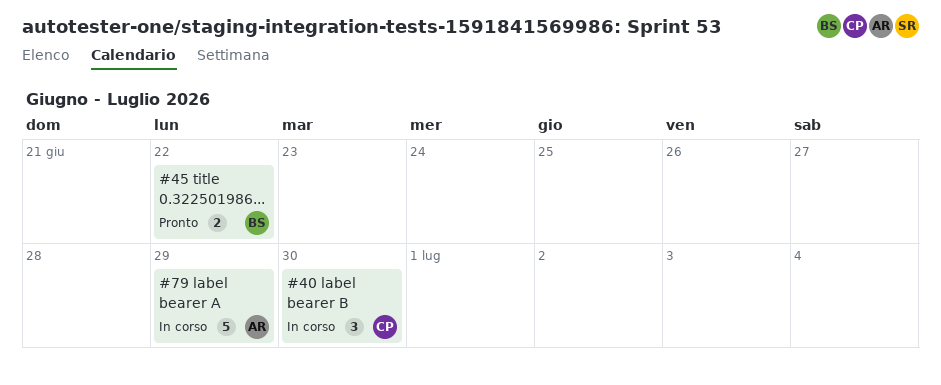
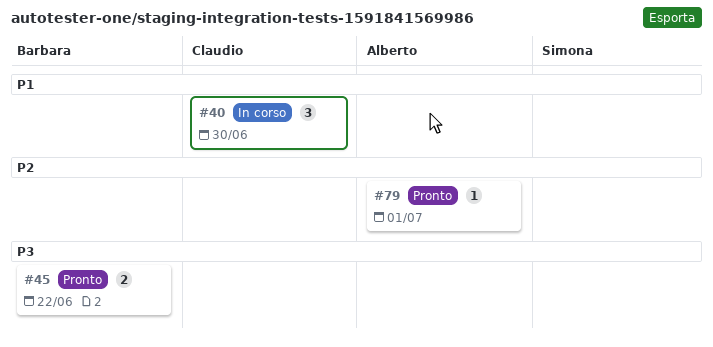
#79, status: In corso -> Pronto
#79, estimate: 5 -> 1
#79, due: Jun 29 -> Jul 1

